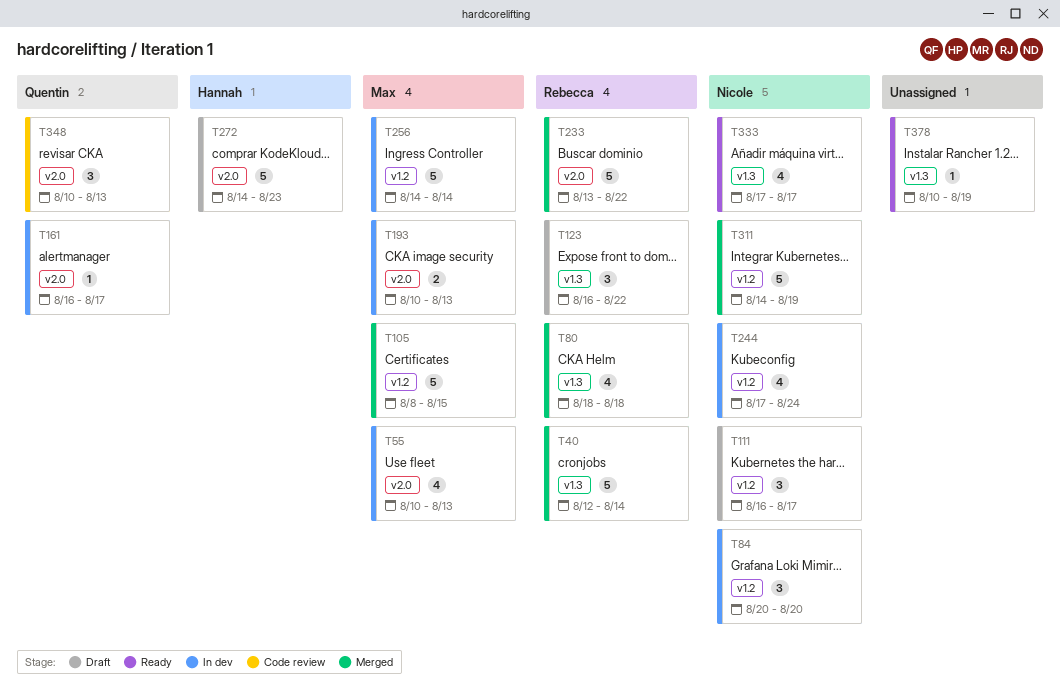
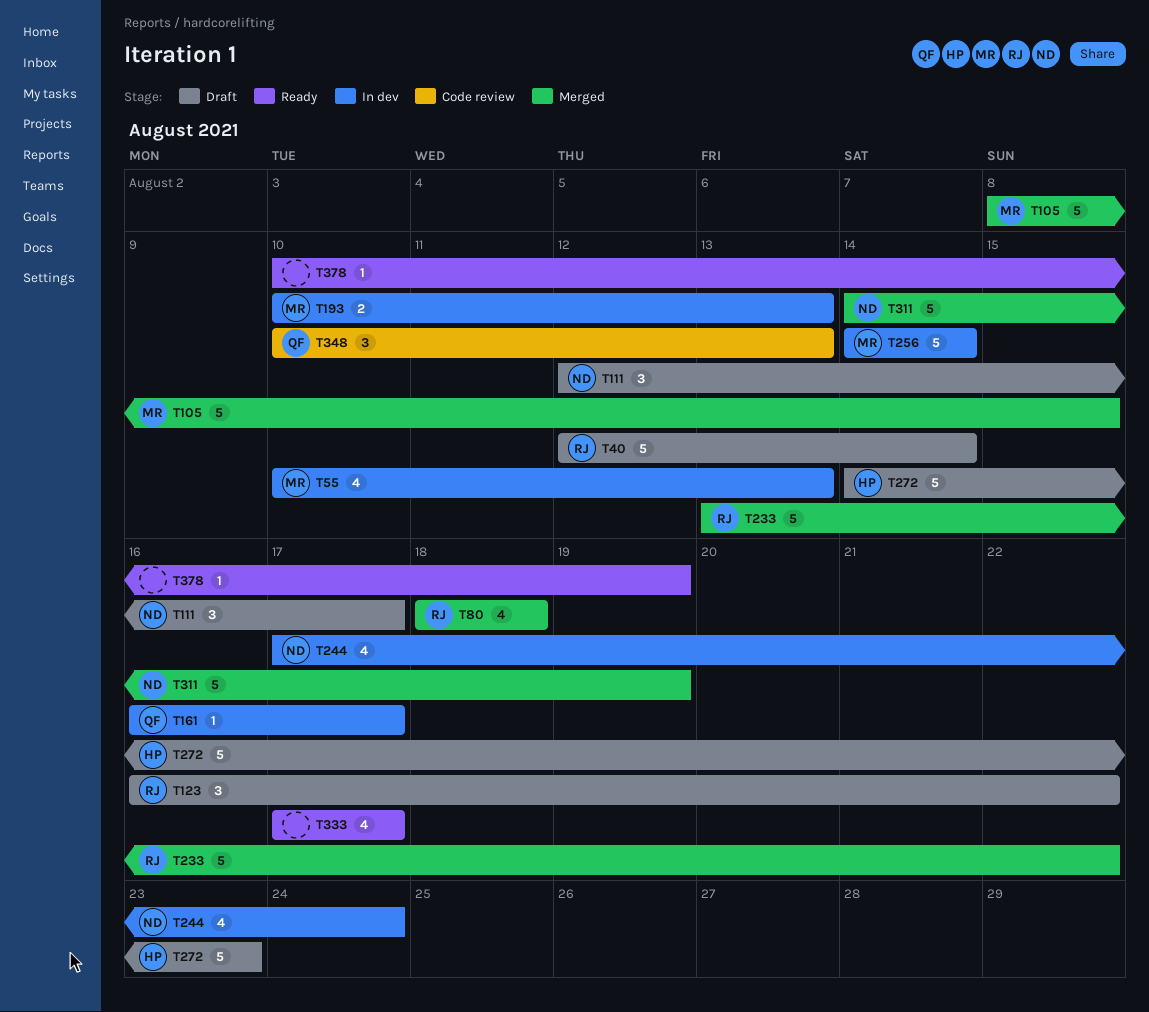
T40, status: Merged -> Draft
T84: present -> none
T111, start: Aug 16 -> Aug 12
T333, owner: Nicole -> none

